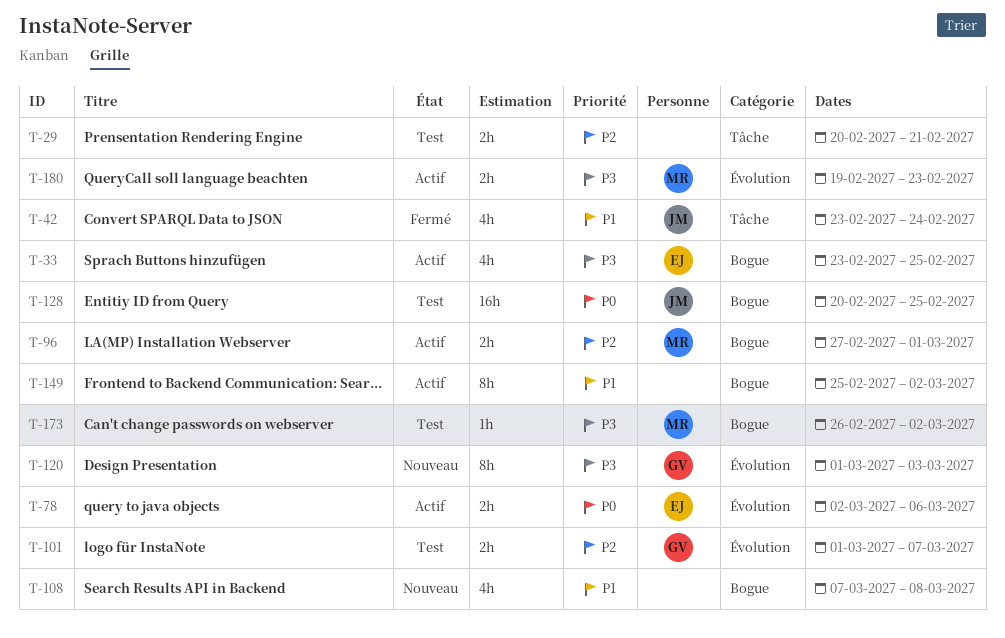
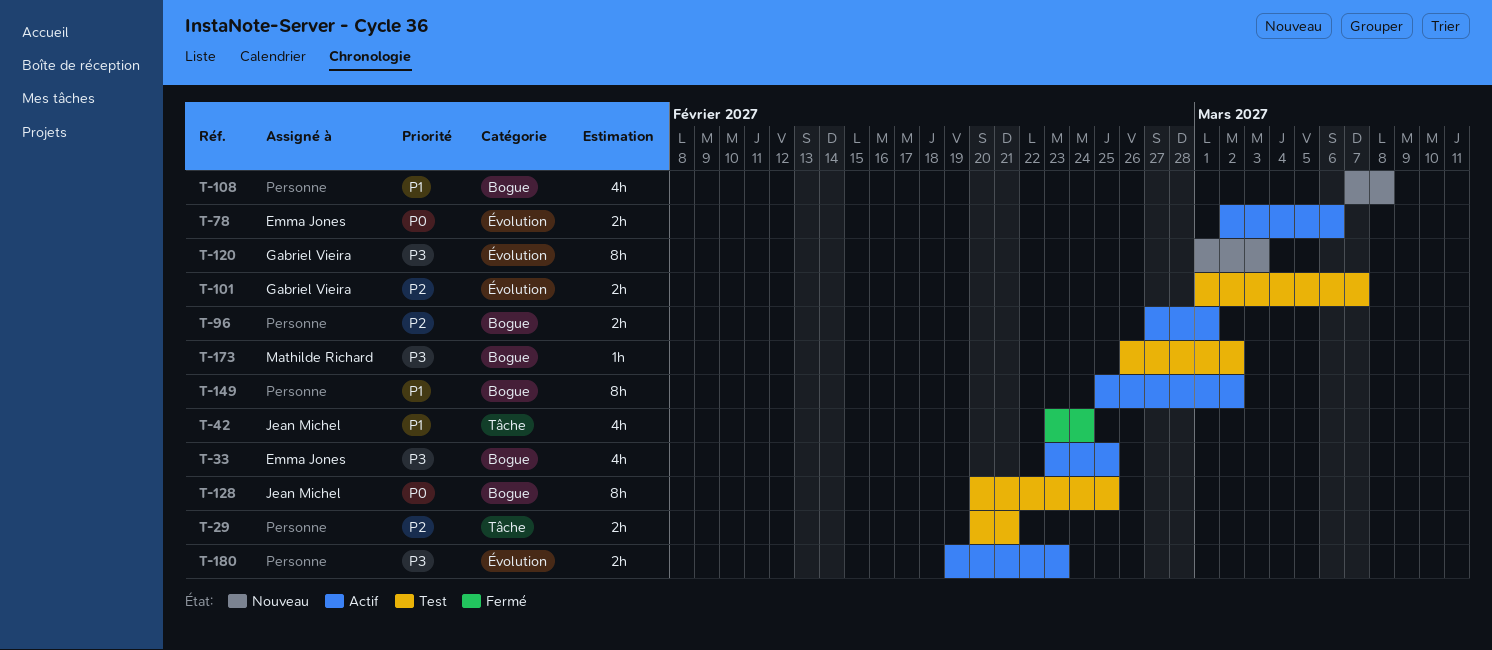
T-96, owner: Mathilde Richard -> none
T-128, estimate: 16h -> 8h
T-180, owner: Mathilde Richard -> none

